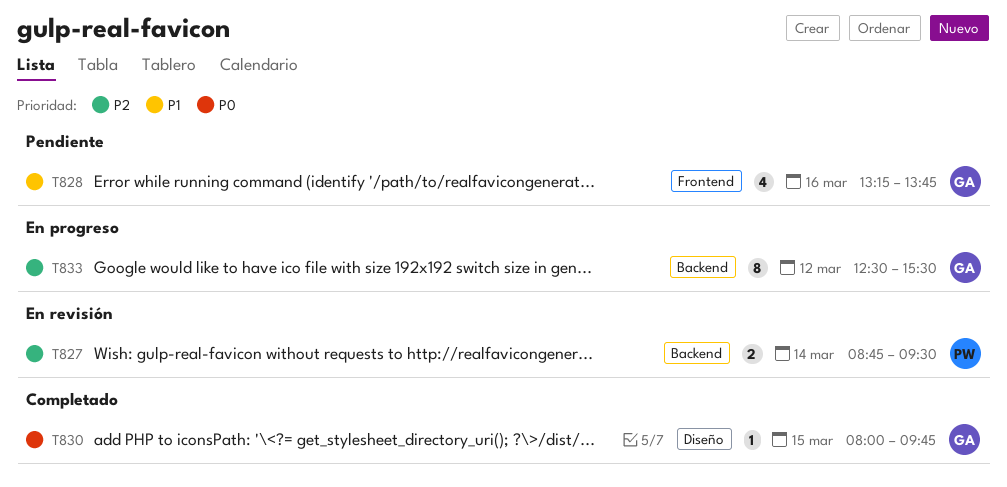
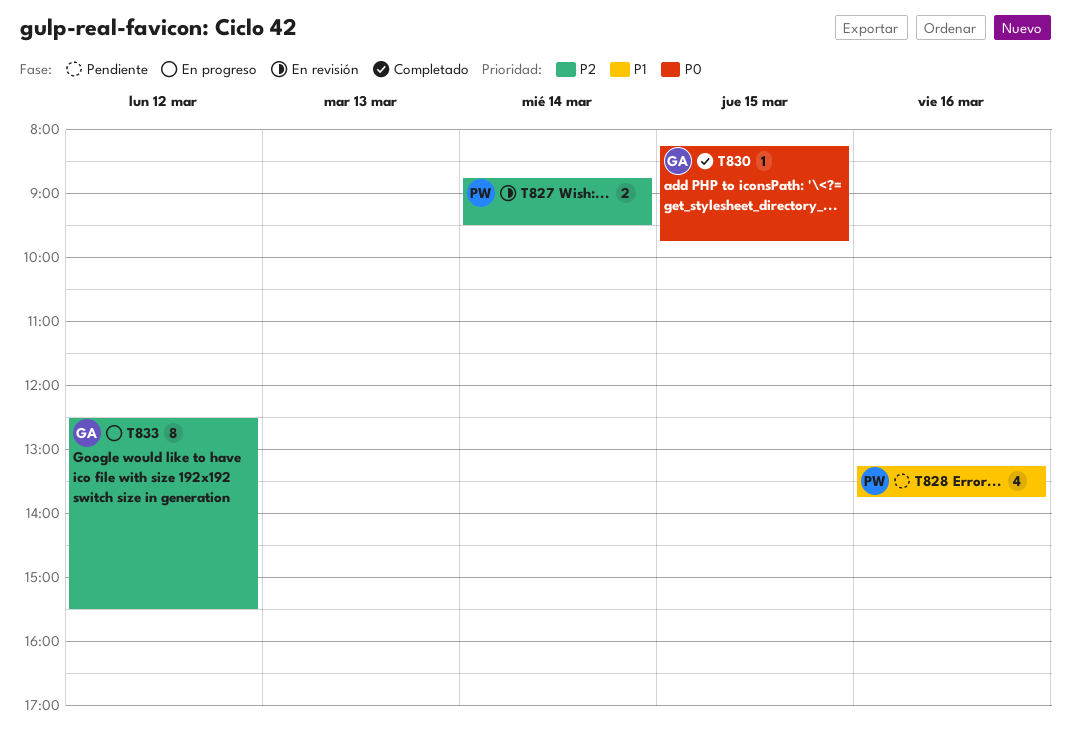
T828, owner: GA -> PW
T830, begins: 08:00 -> 08:15

